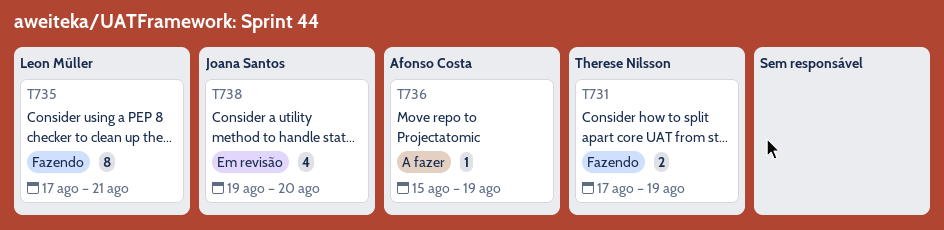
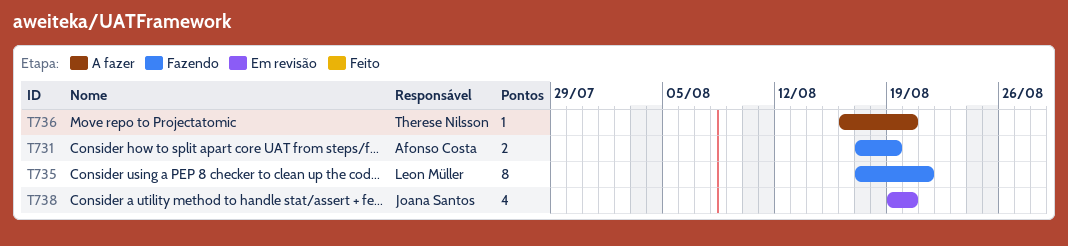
T731, owner: Therese Nilsson -> Afonso Costa
T736, owner: Afonso Costa -> Therese Nilsson
T736, start: Aug 15 -> Aug 16
T736, due: Aug 19 -> Aug 20

